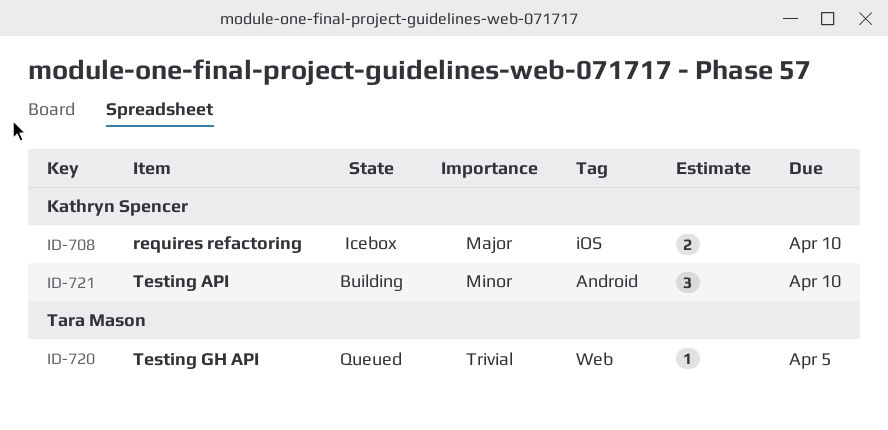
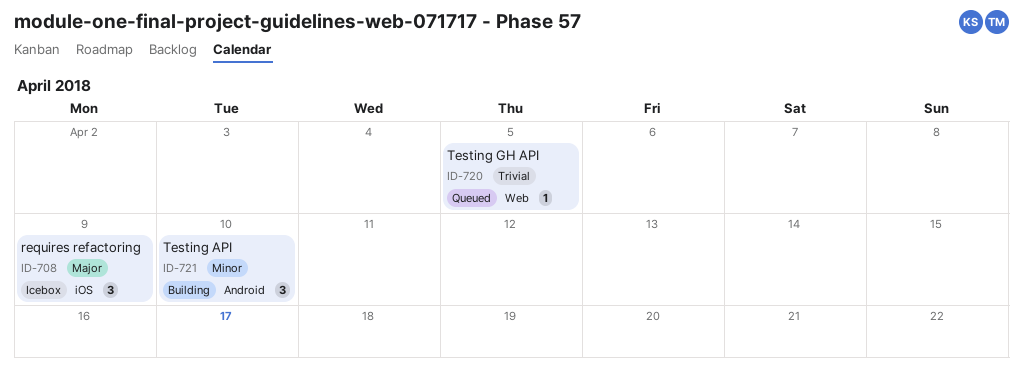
ID-708, estimate: 2 -> 3
ID-708, due: Apr 10 -> Apr 9

